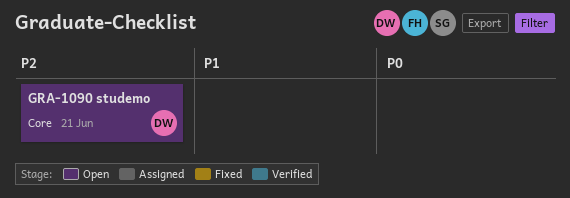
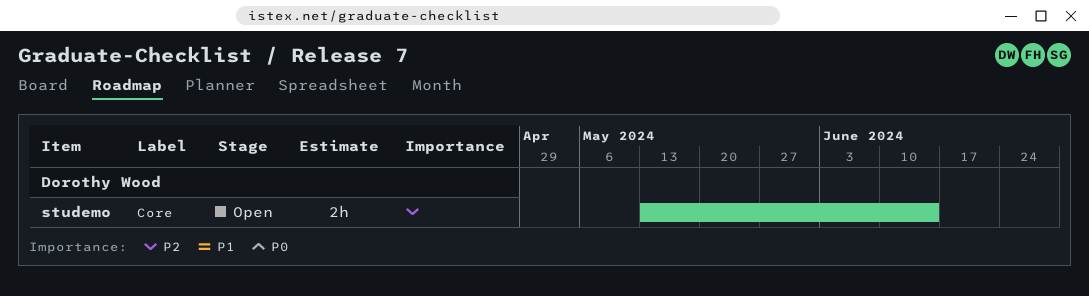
studemo, due: Jun 21 -> Jun 14

